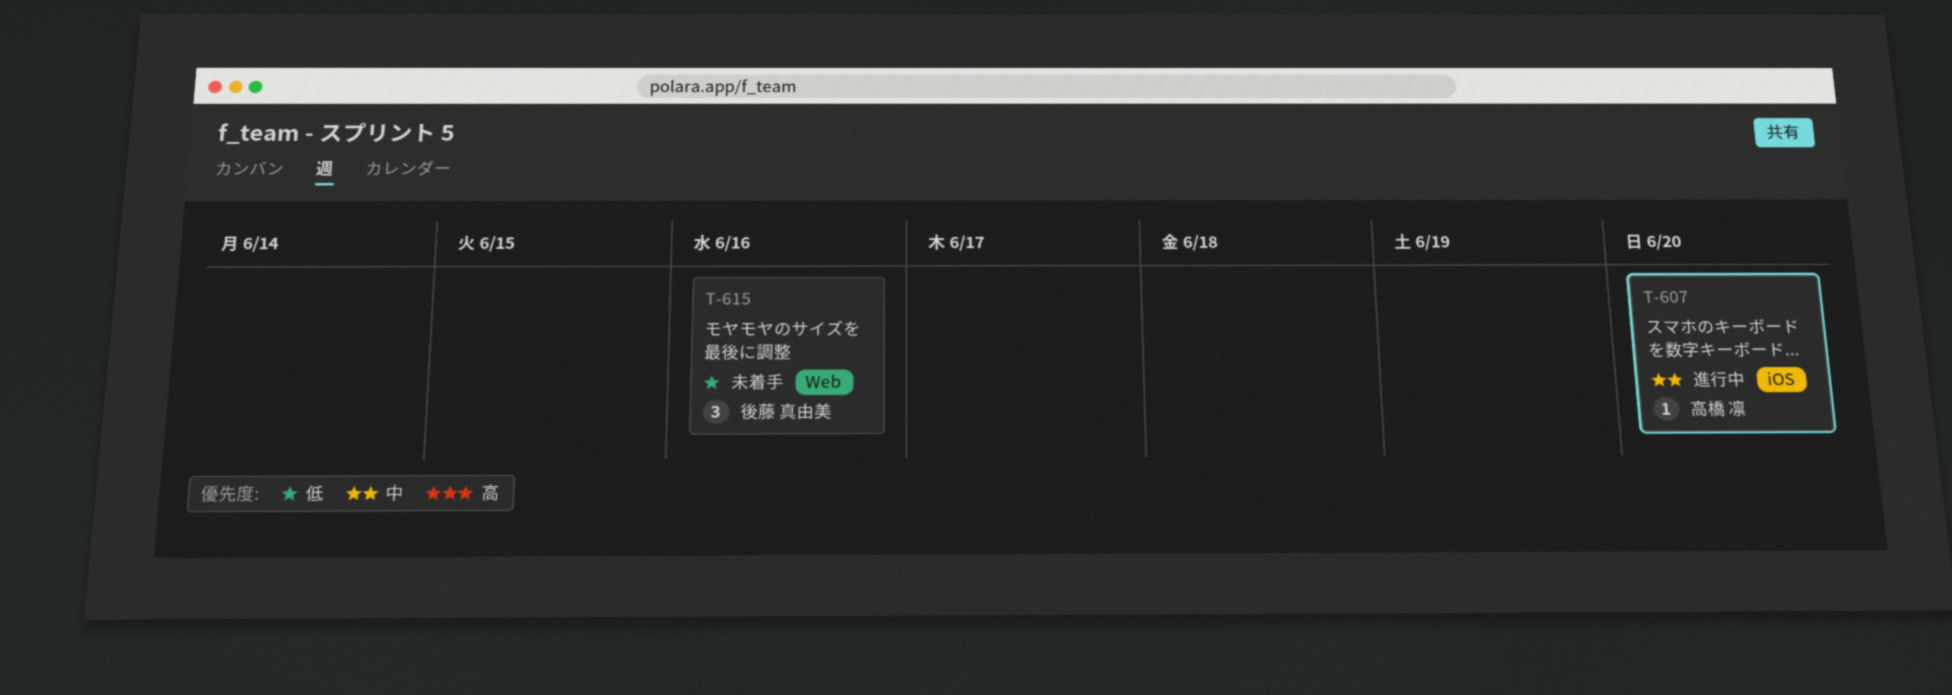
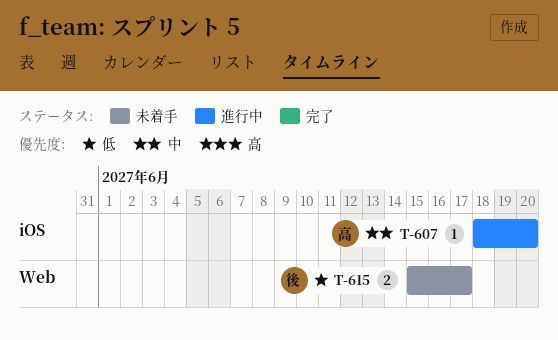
T-615, estimate: 3 -> 2
T-615, due: Jun 16 -> Jun 17

